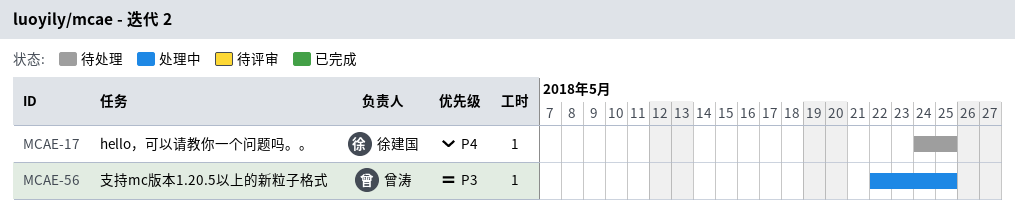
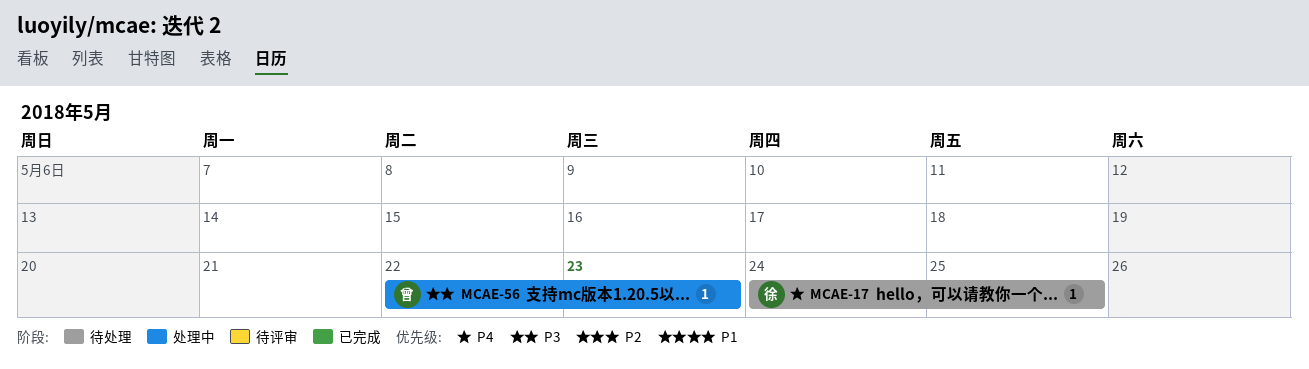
MCAE-56, due: May 25 -> May 23

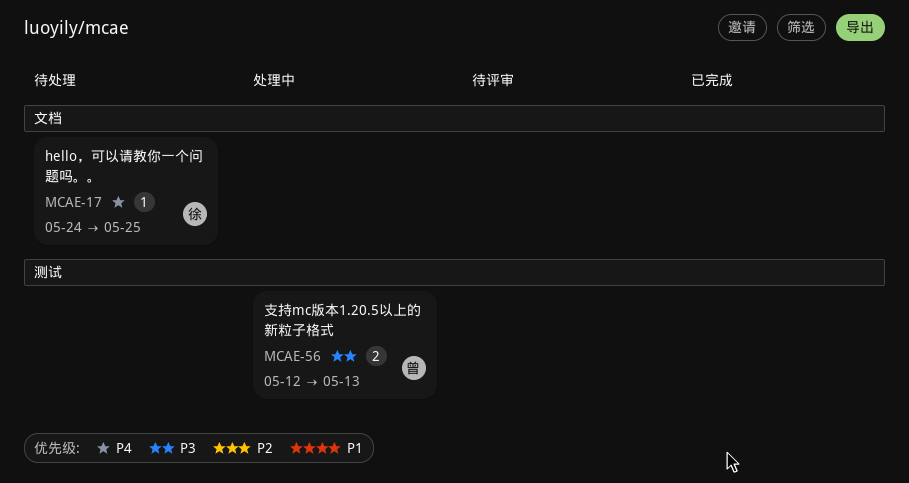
MCAE-56, estimate: 1 -> 2
MCAE-56, start: May 22 -> May 12
MCAE-56, due: May 23 -> May 13

